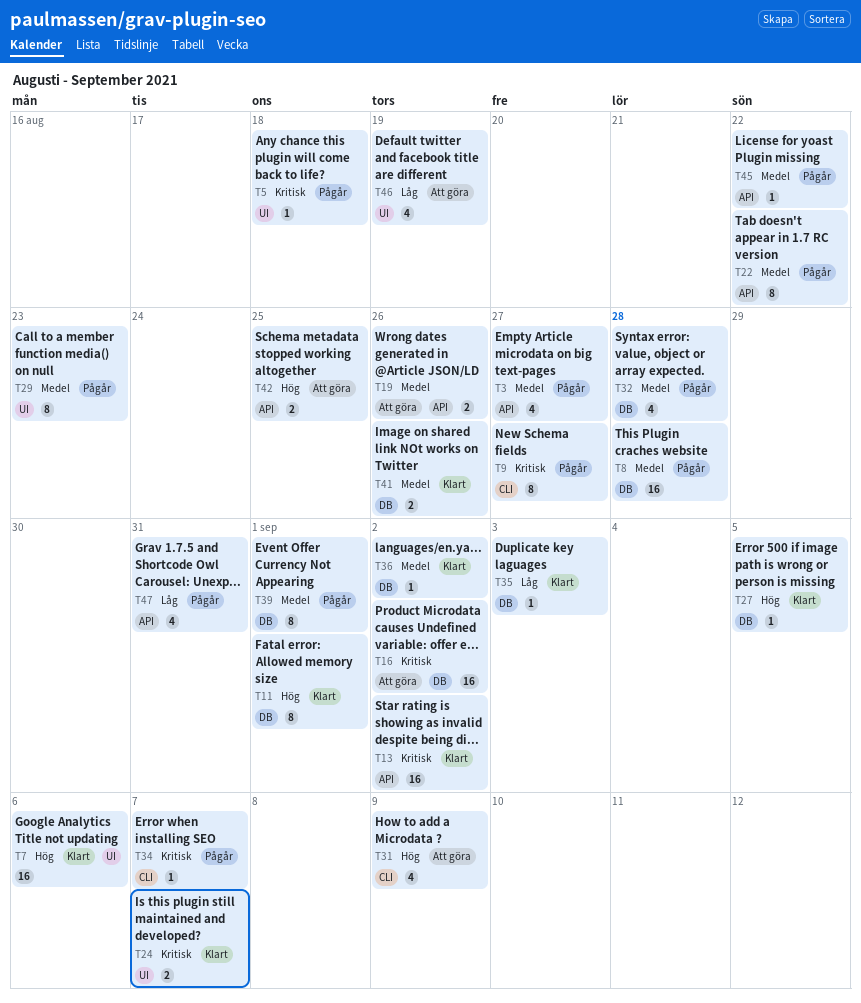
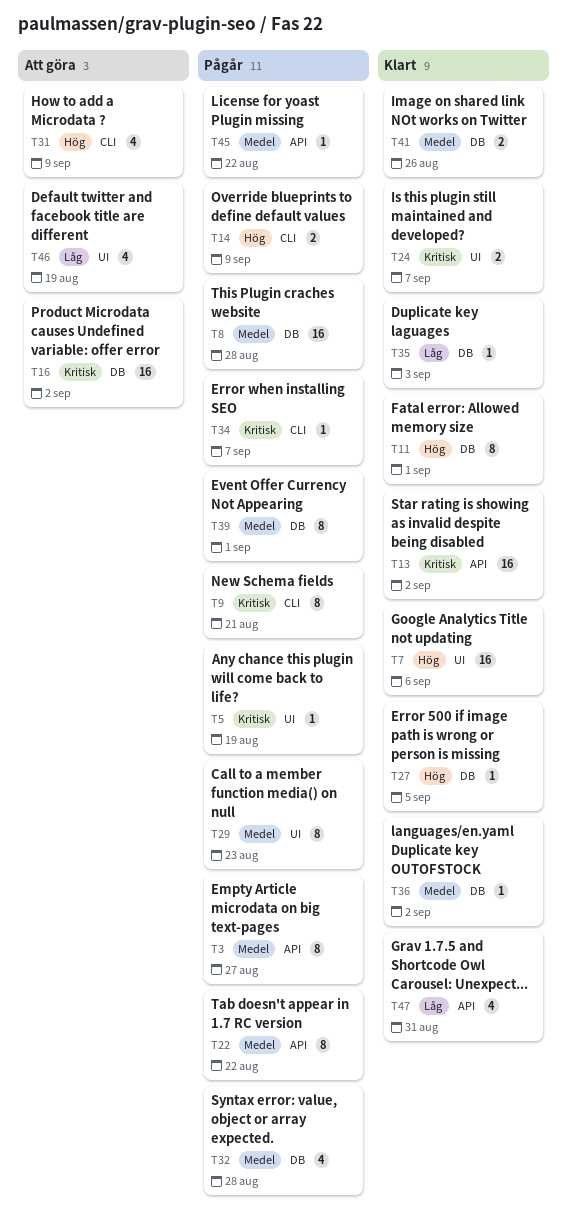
T3, estimate: 4 -> 8
T5, due: Aug 18 -> Aug 19
T9, due: Aug 27 -> Aug 21
T14: none -> present
T19: present -> none
T42: present -> none
T47, status: Pågår -> Klart

